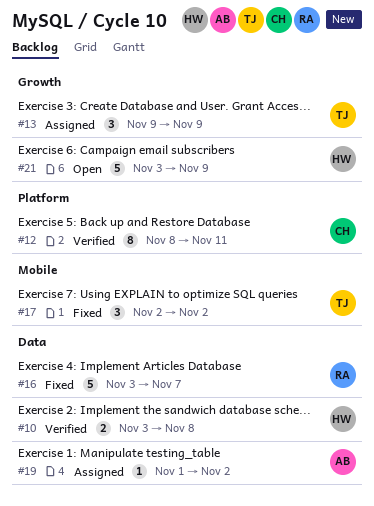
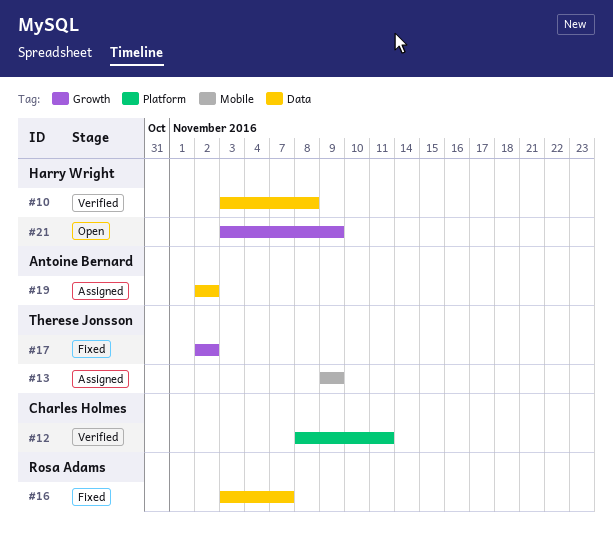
#13, label: Growth -> Mobile
#17, label: Mobile -> Growth
#19, start: Nov 1 -> Nov 2

